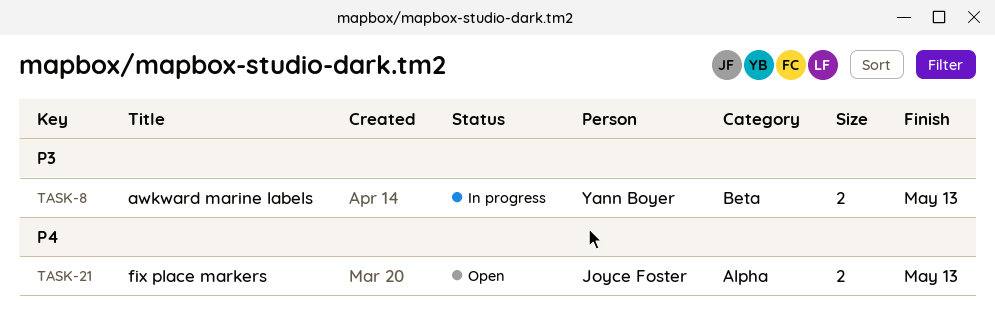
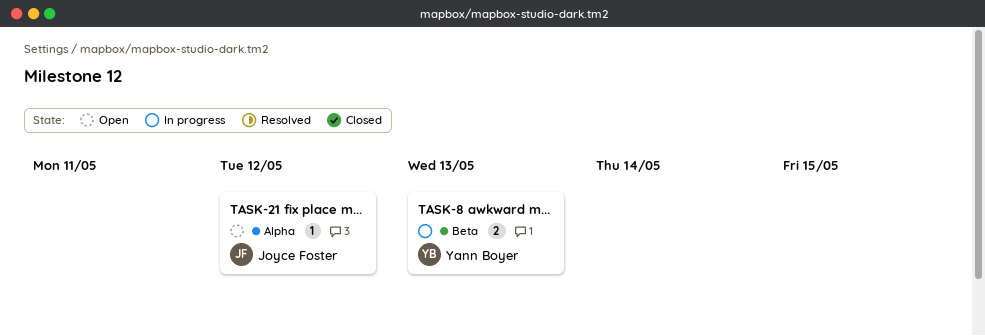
TASK-21, estimate: 2 -> 1
TASK-21, due: May 13 -> May 12

